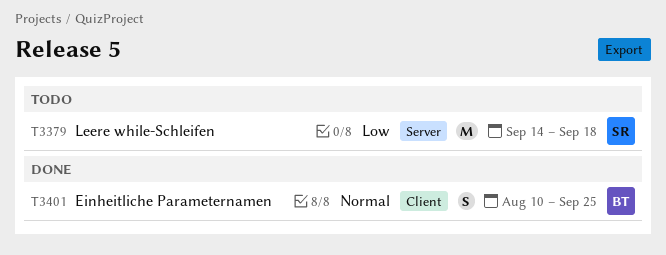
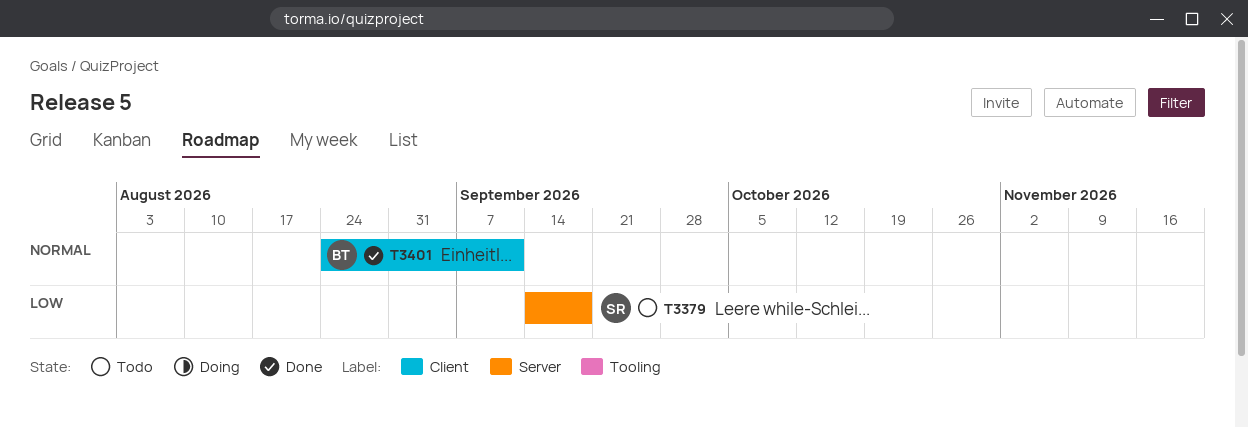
T3401, start: Aug 10 -> Aug 24
T3401, due: Sep 25 -> Sep 11

